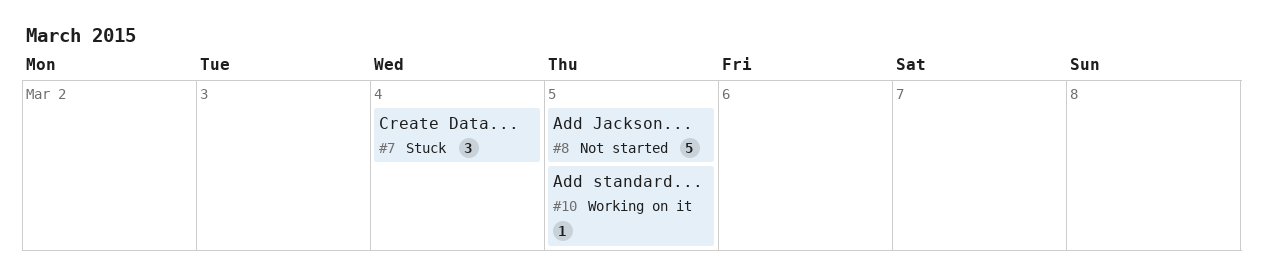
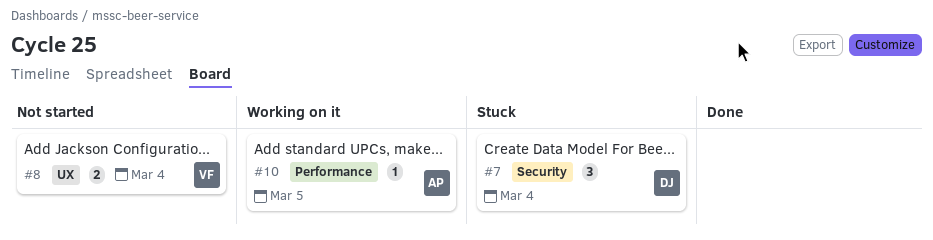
#8, estimate: 5 -> 2
#8, due: Mar 5 -> Mar 4

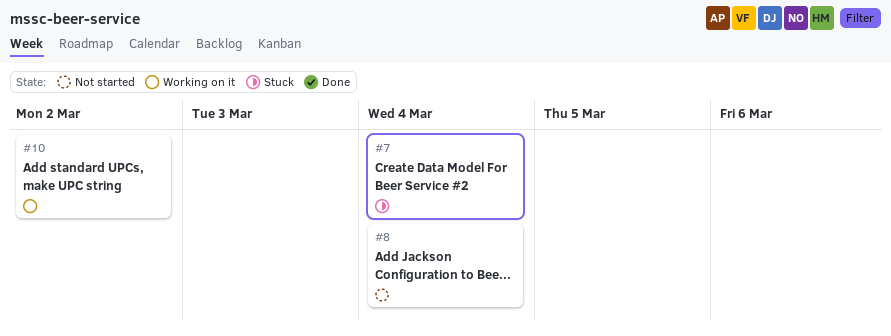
#10, due: Mar 5 -> Mar 2

